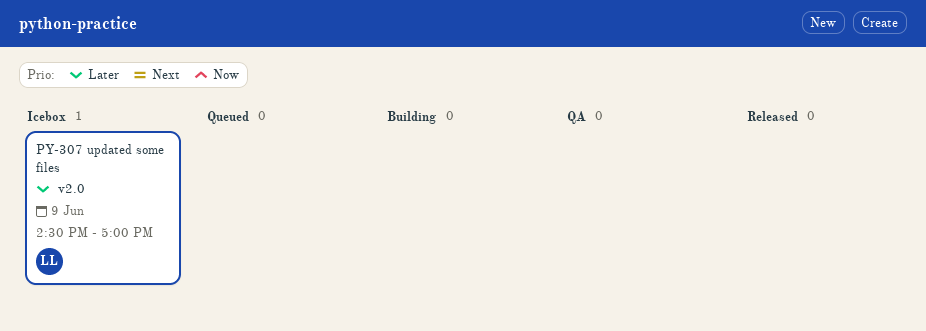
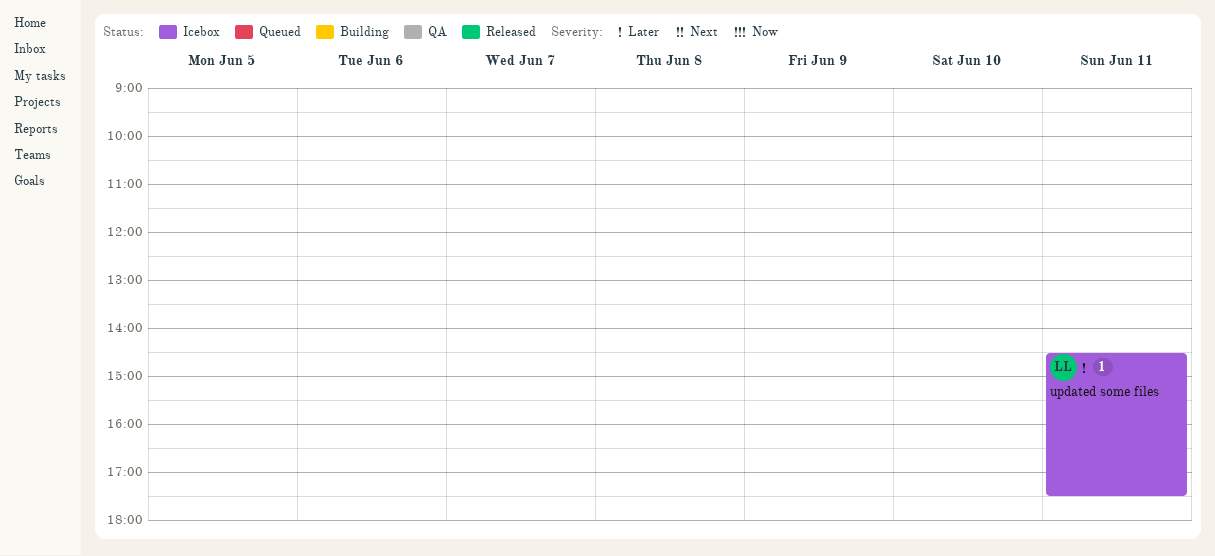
updated some files, day: Jun 9 -> Jun 11
updated some files, ends: 17:00 -> 17:30

